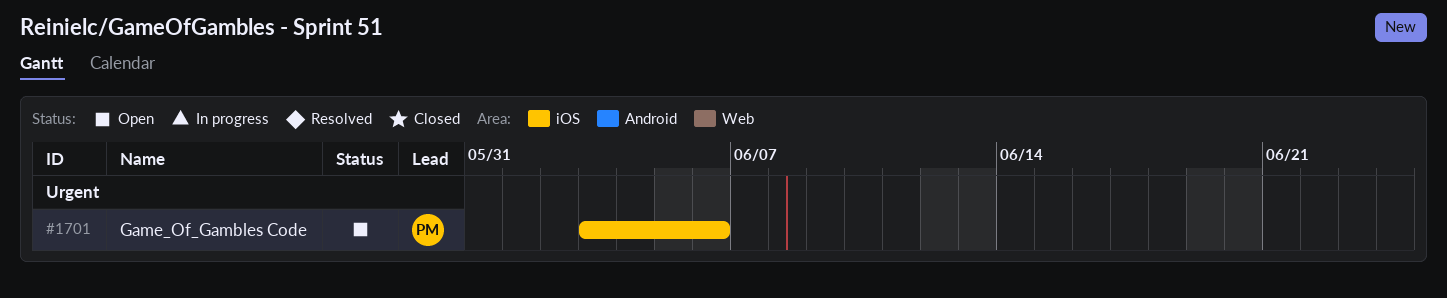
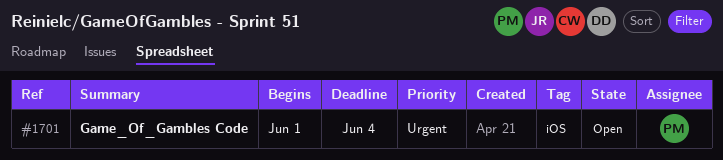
#1701, start: Jun 3 -> Jun 1
#1701, due: Jun 6 -> Jun 4

